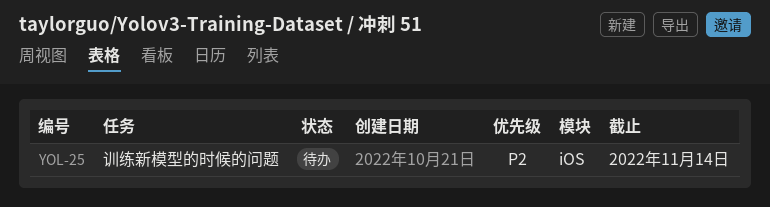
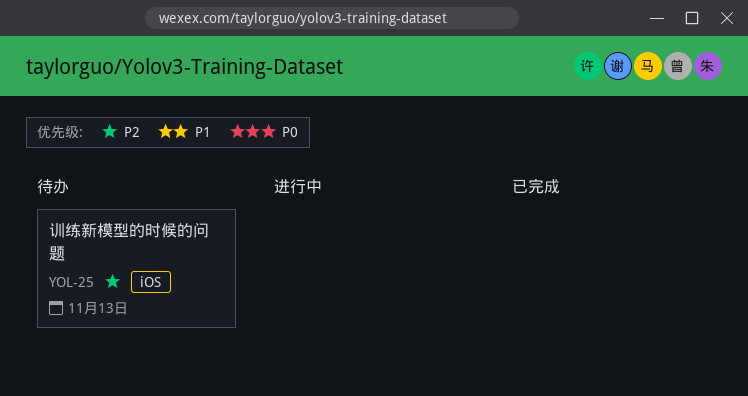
YOL-25, due: Nov 14 -> Nov 13

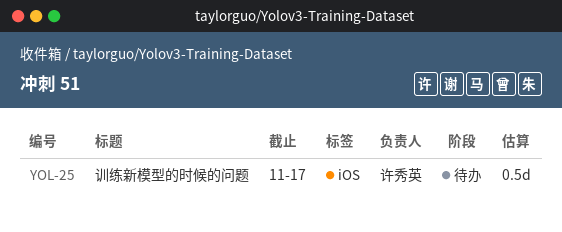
YOL-25, due: Nov 13 -> Nov 17

